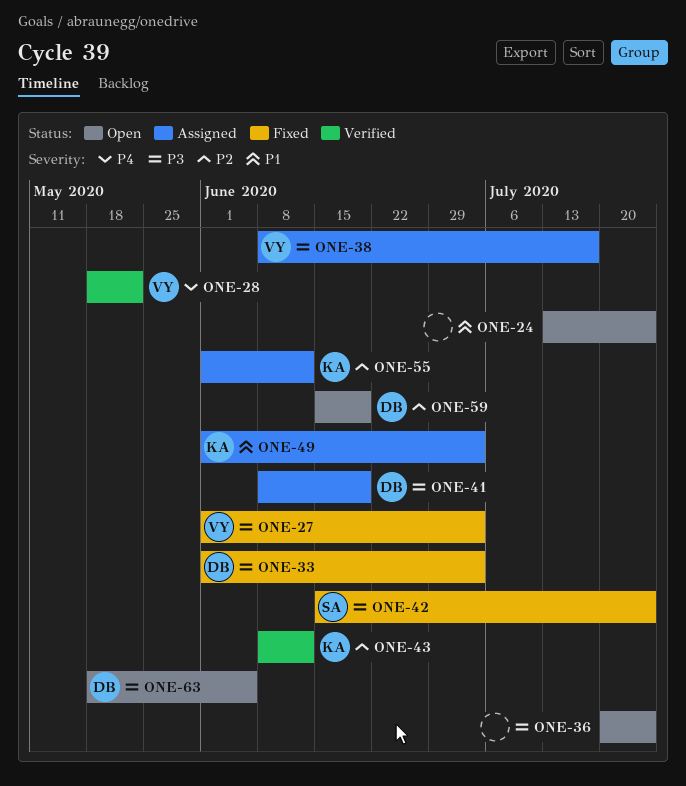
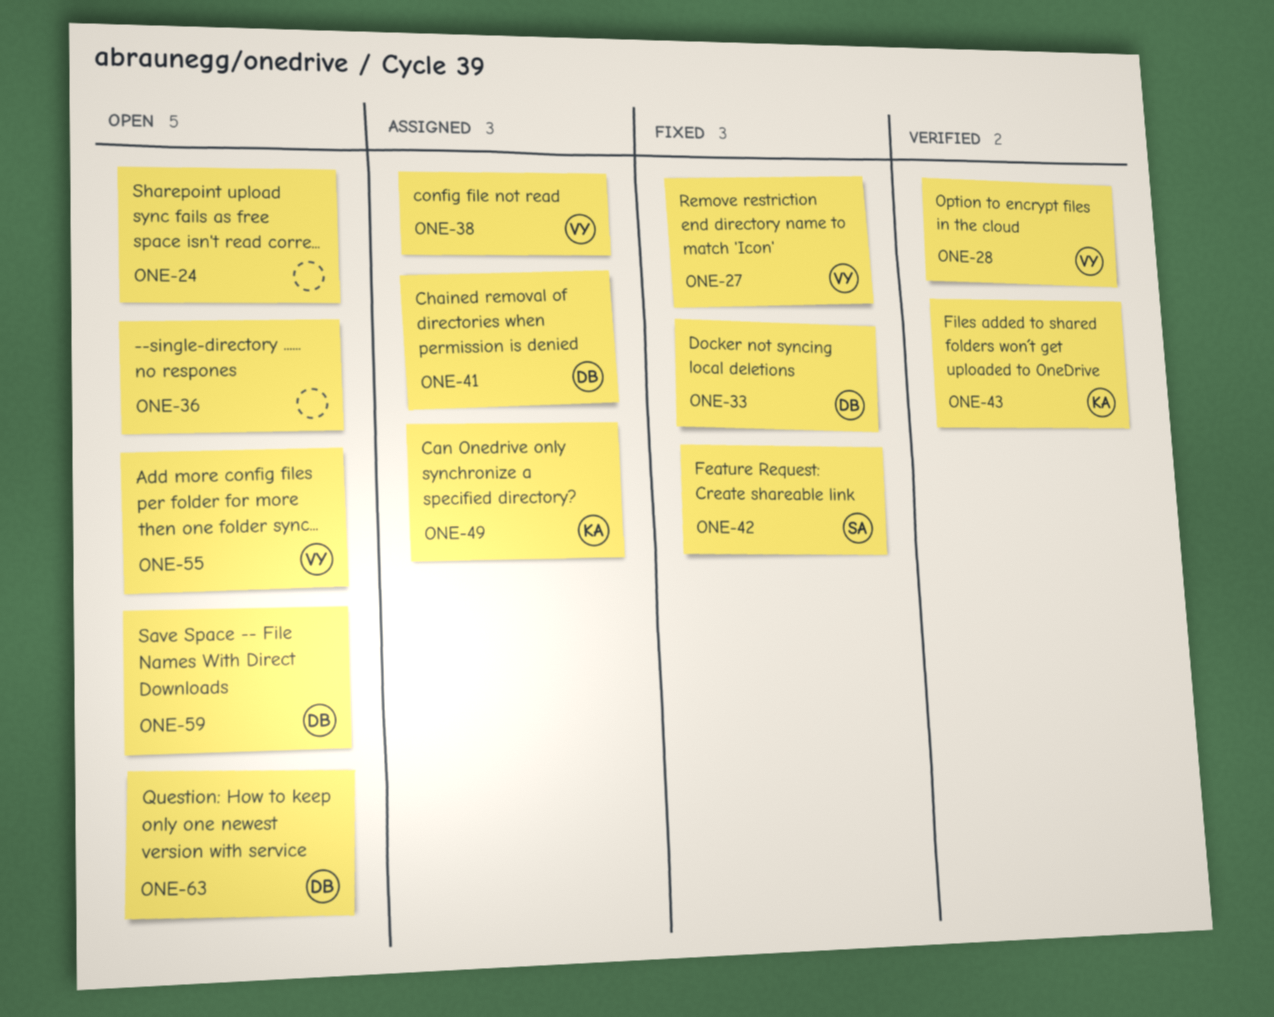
ONE-55, status: Assigned -> Open
ONE-55, owner: KA -> VY

